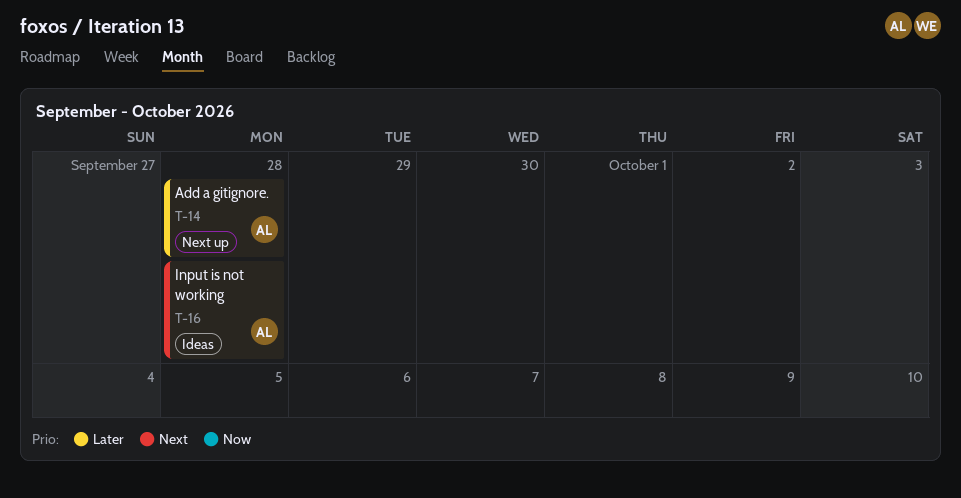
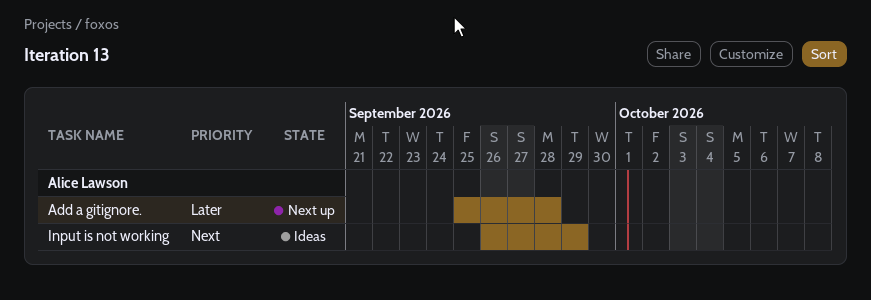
Input is not working, due: Sep 28 -> Sep 29

